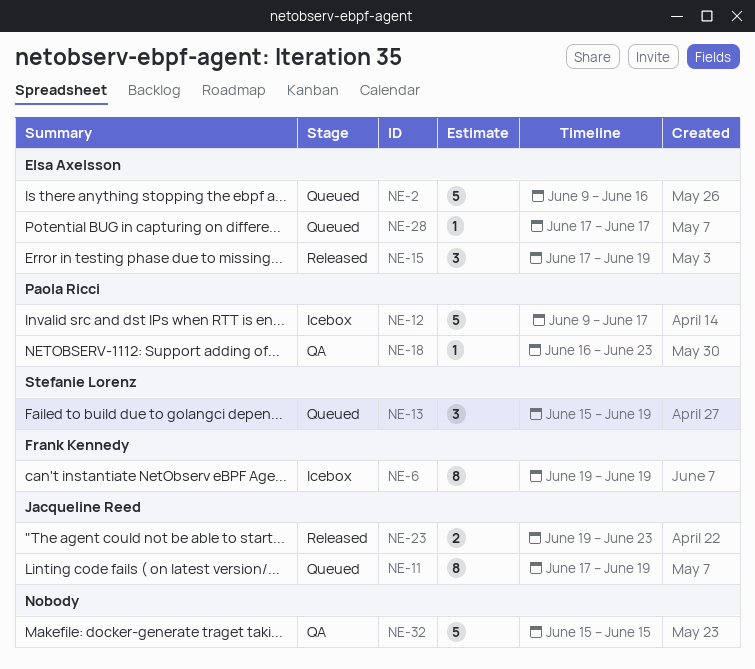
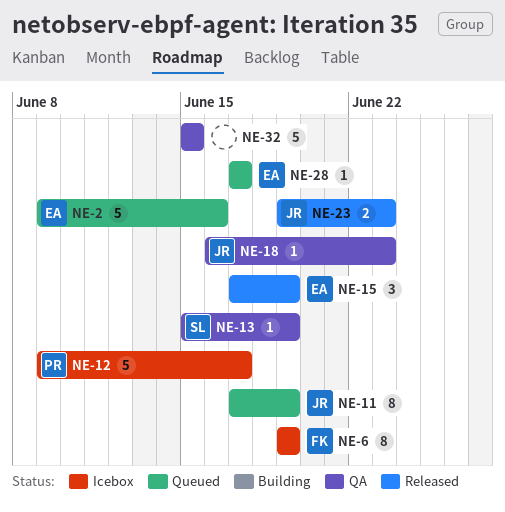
NE-13, status: Queued -> QA
NE-13, estimate: 3 -> 1
NE-18, owner: Paola Ricci -> Jacqueline Reed

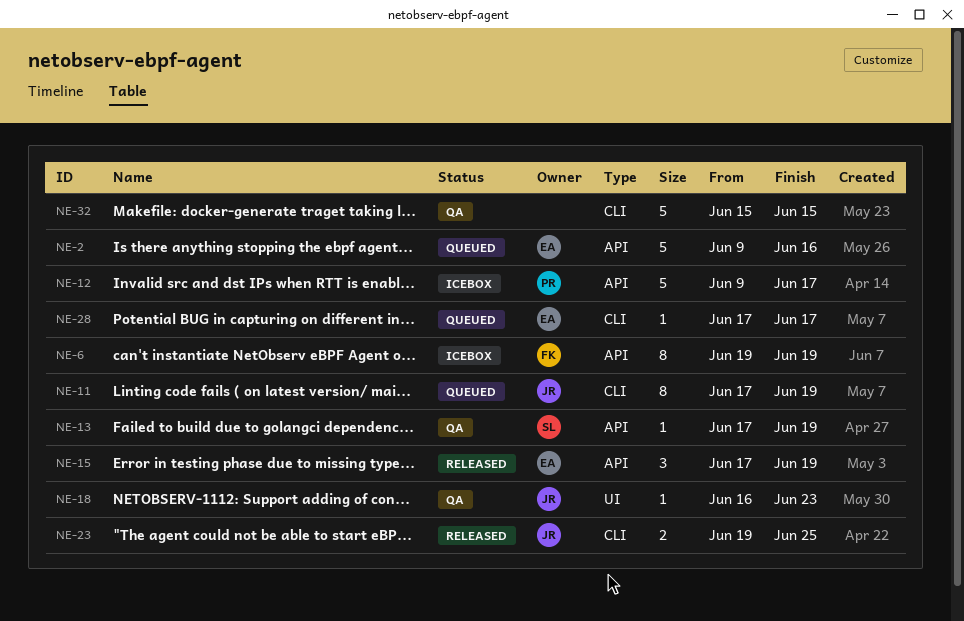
NE-13, start: Jun 15 -> Jun 17
NE-23, due: Jun 23 -> Jun 25

